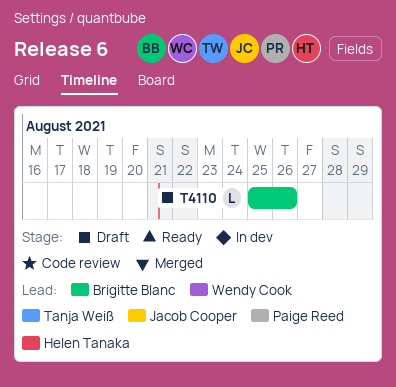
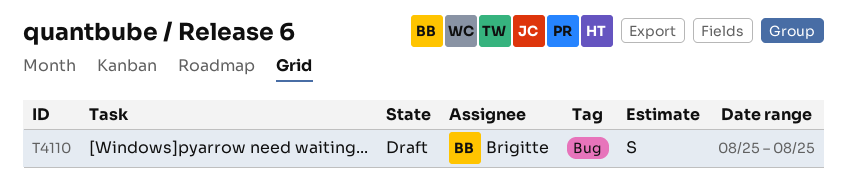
T4110, estimate: L -> S
T4110, due: Aug 26 -> Aug 25

